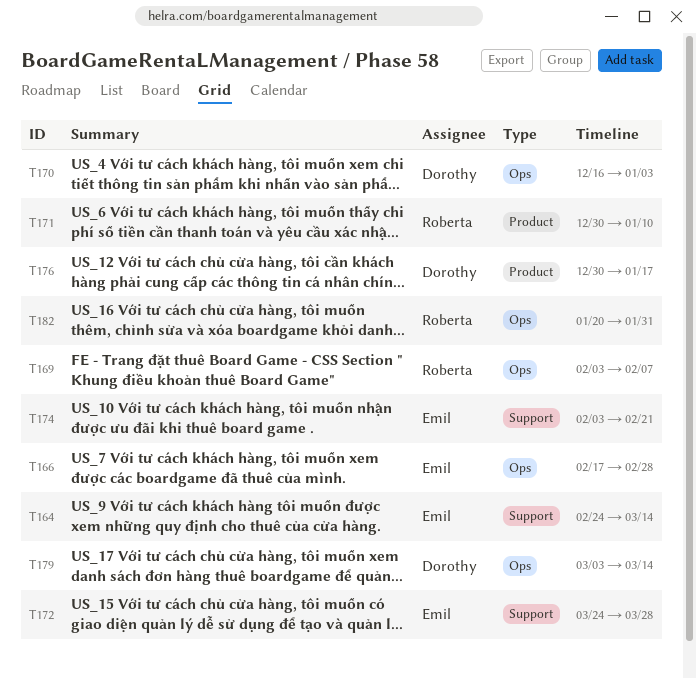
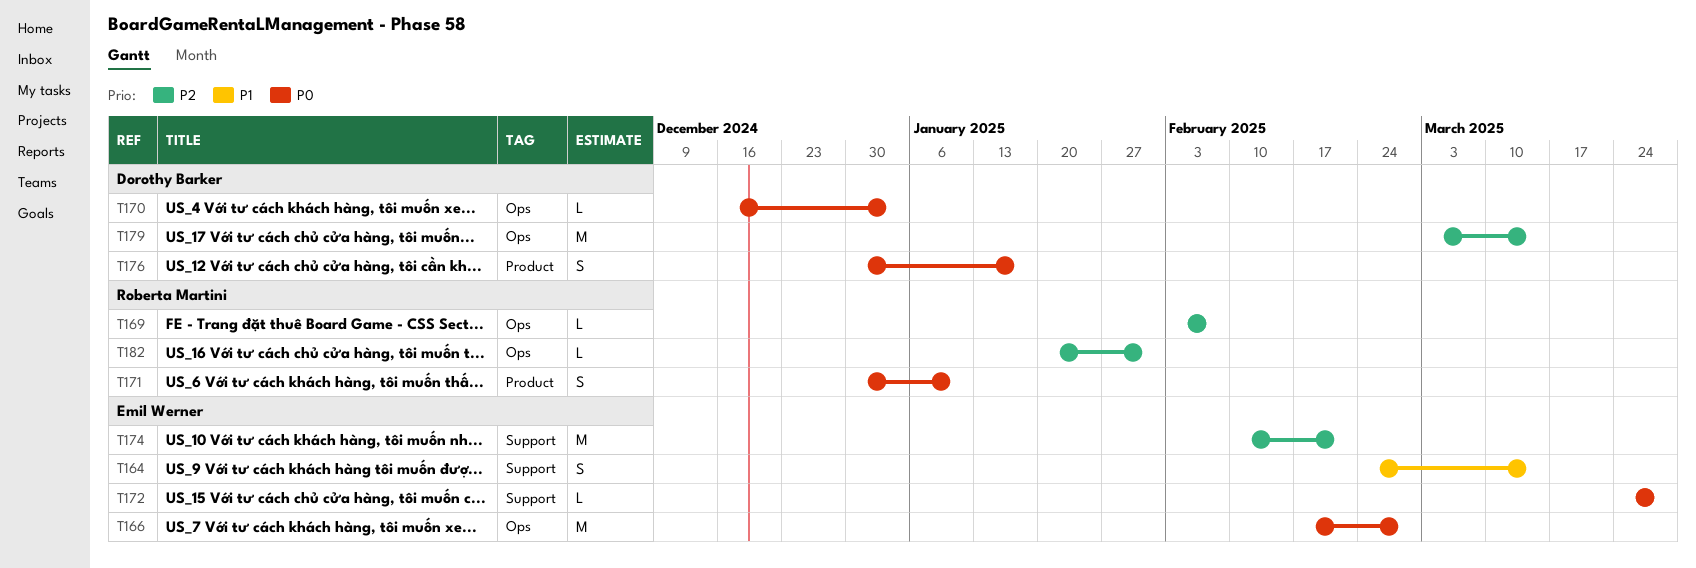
T174, start: Feb 3 -> Feb 10

